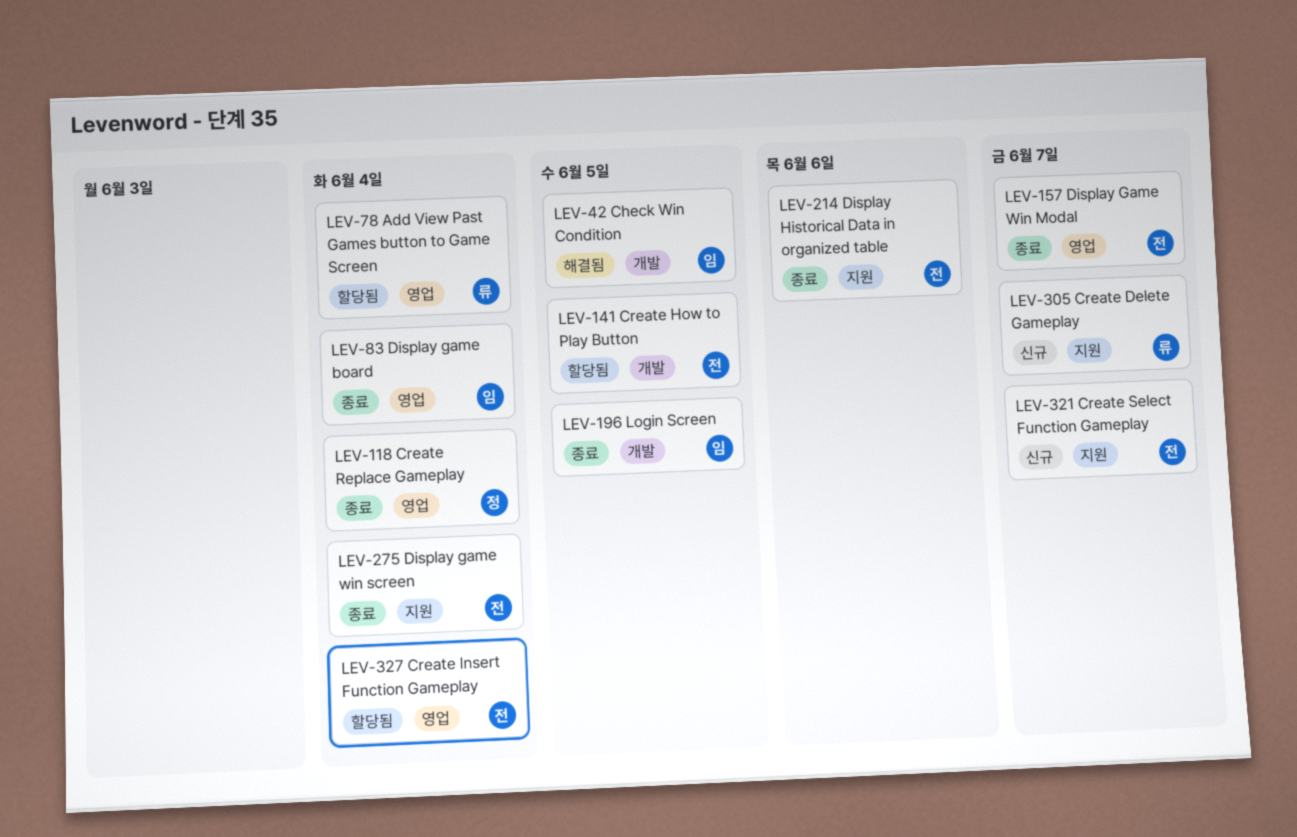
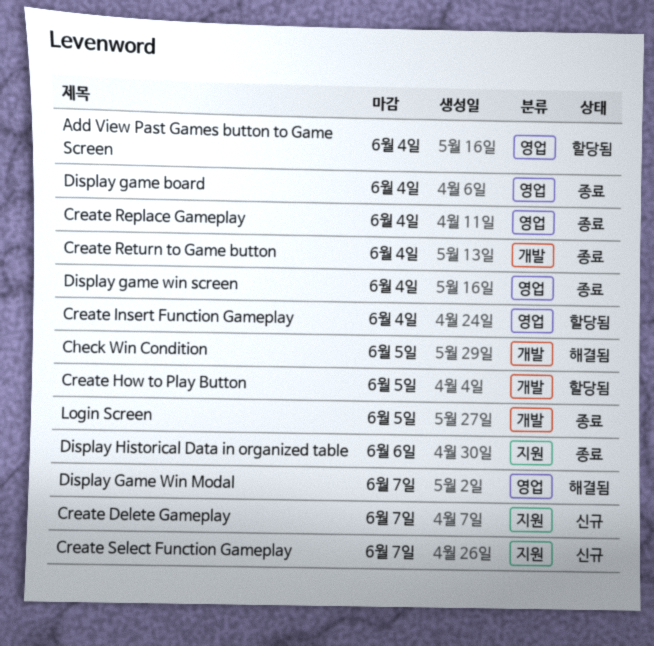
Create Return to Game button: none -> present
Display Game Win Modal, status: 종료 -> 해결됨
Display game win screen, label: 지원 -> 영업

